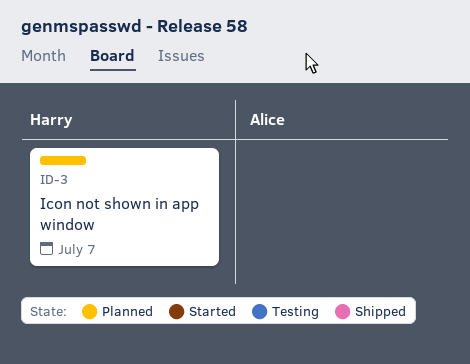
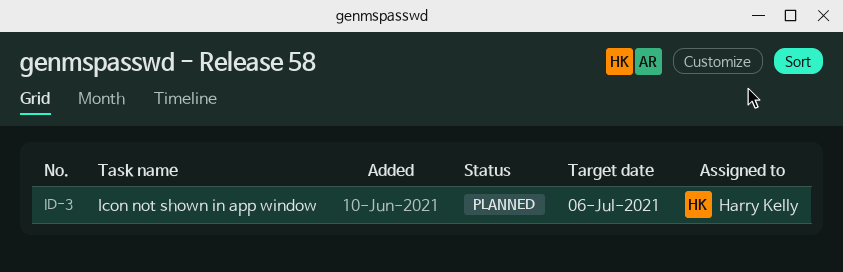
ID-3, due: Jul 7 -> Jul 6

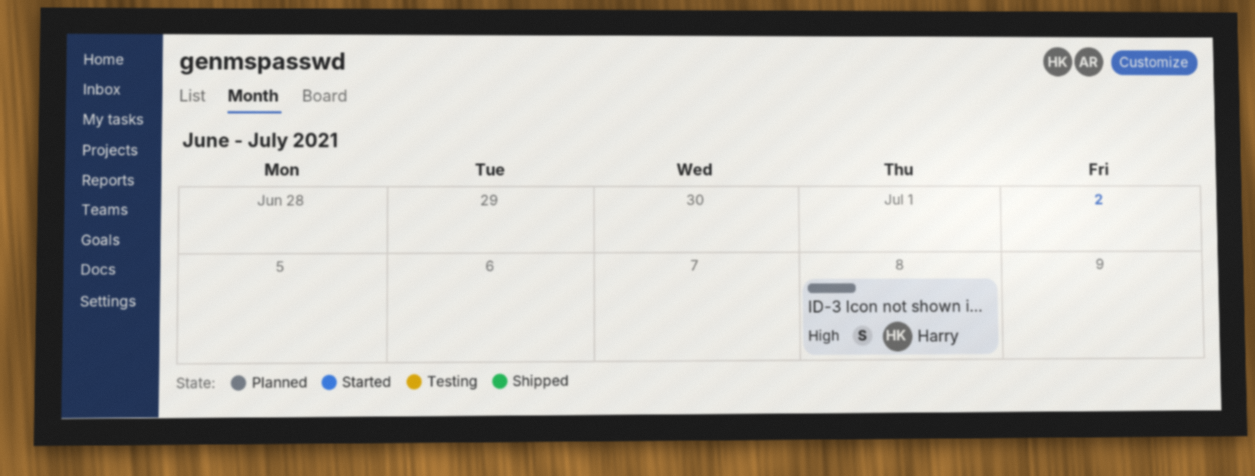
ID-3, due: Jul 6 -> Jul 8

